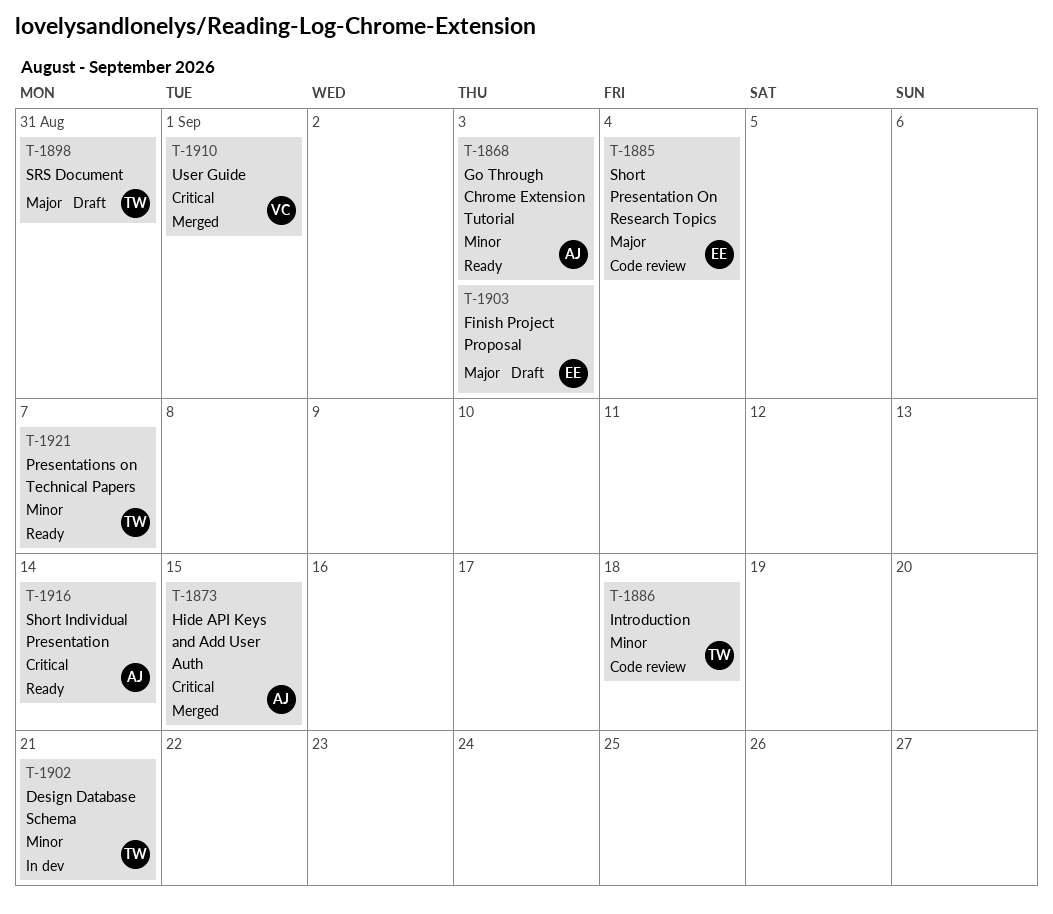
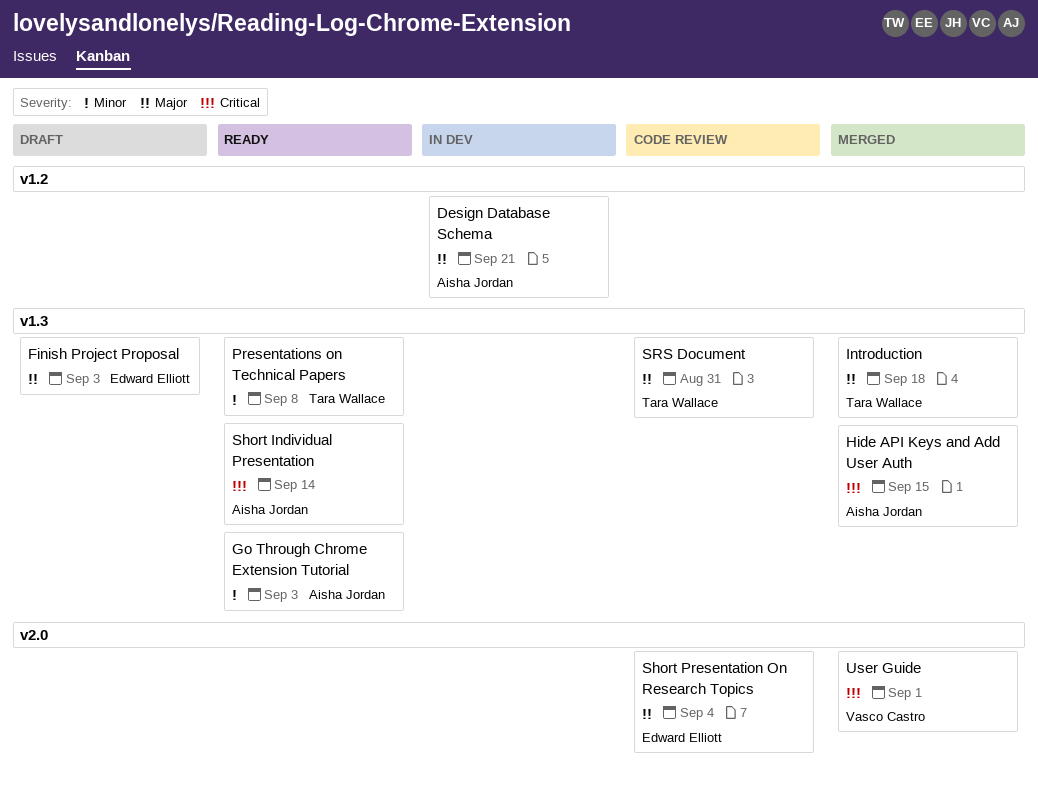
Design Database Schema, owner: Tara Wallace -> Aisha Jordan
Design Database Schema, priority: Minor -> Major
Introduction, status: Code review -> Merged
Introduction, priority: Minor -> Major
Presentations on Technical Papers, due: Sep 7 -> Sep 8
SRS Document, status: Draft -> Code review

